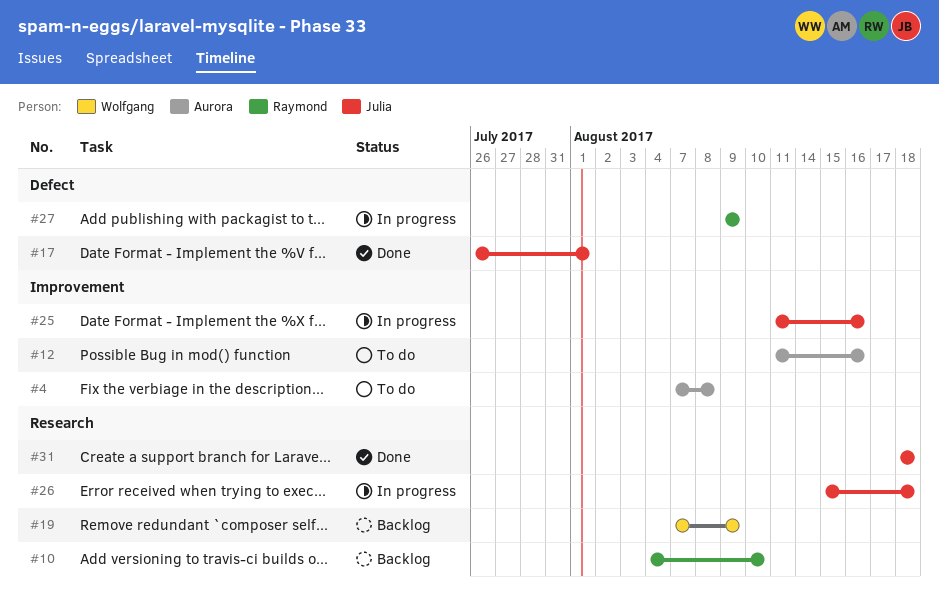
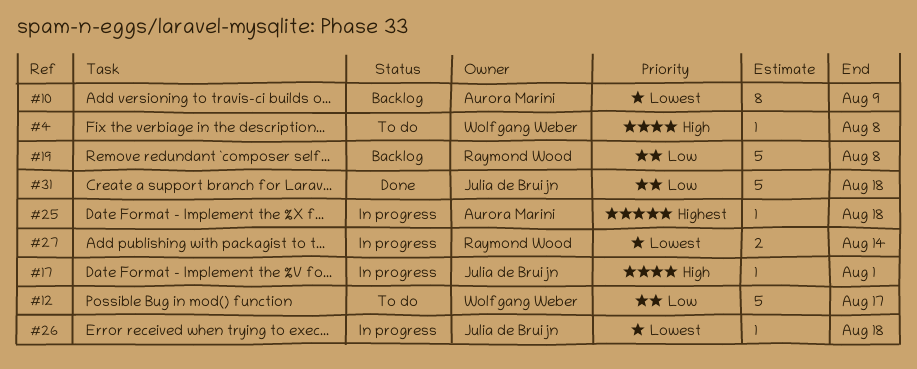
#4, owner: Aurora Marini -> Wolfgang Weber
#10, owner: Raymond Wood -> Aurora Marini
#10, due: Aug 10 -> Aug 9
#12, owner: Aurora Marini -> Wolfgang Weber
#12, due: Aug 16 -> Aug 17
#17, status: Done -> In progress
#19, owner: Wolfgang Weber -> Raymond Wood
#19, due: Aug 9 -> Aug 8
#25, owner: Julia de Bruijn -> Aurora Marini
#25, due: Aug 16 -> Aug 18
#27, due: Aug 9 -> Aug 14

